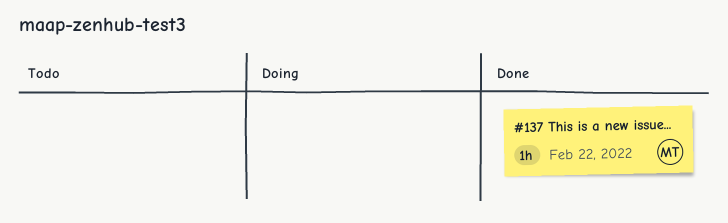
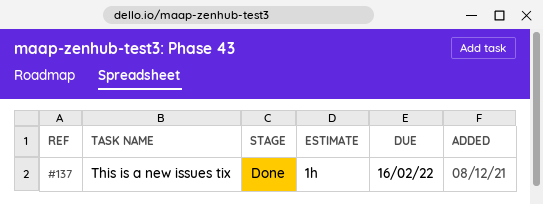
#137, due: Feb 22 -> Feb 16

